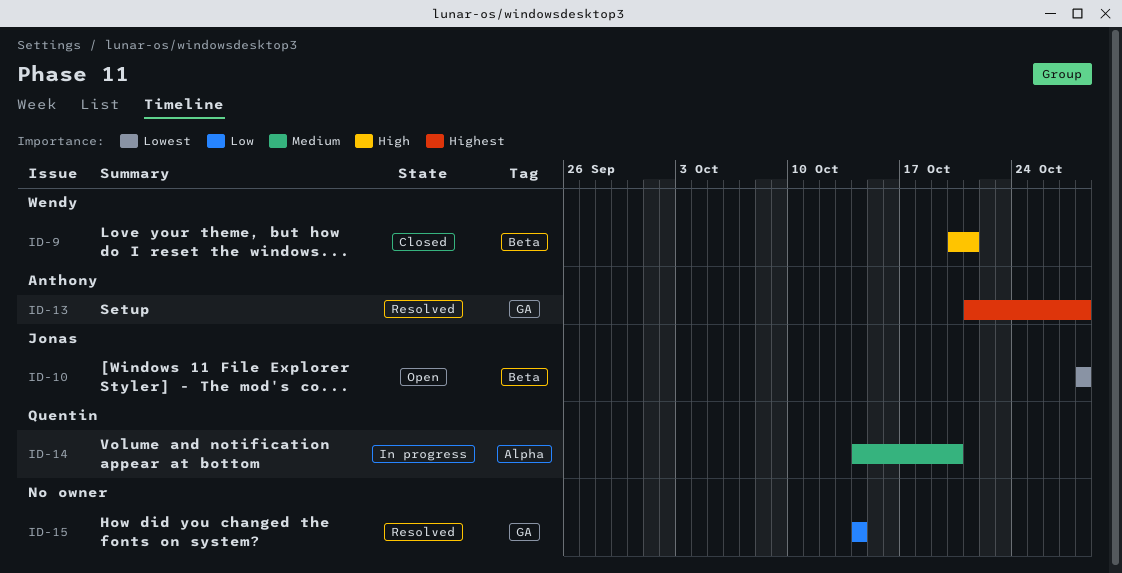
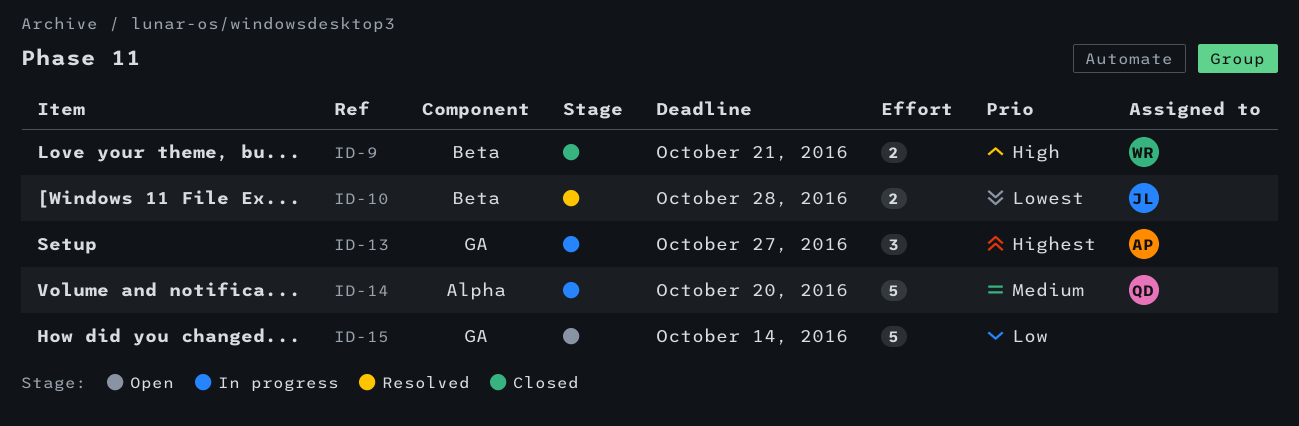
ID-10, status: Open -> Resolved
ID-13, status: Resolved -> In progress
ID-13, due: Oct 28 -> Oct 27
ID-15, status: Resolved -> Open

